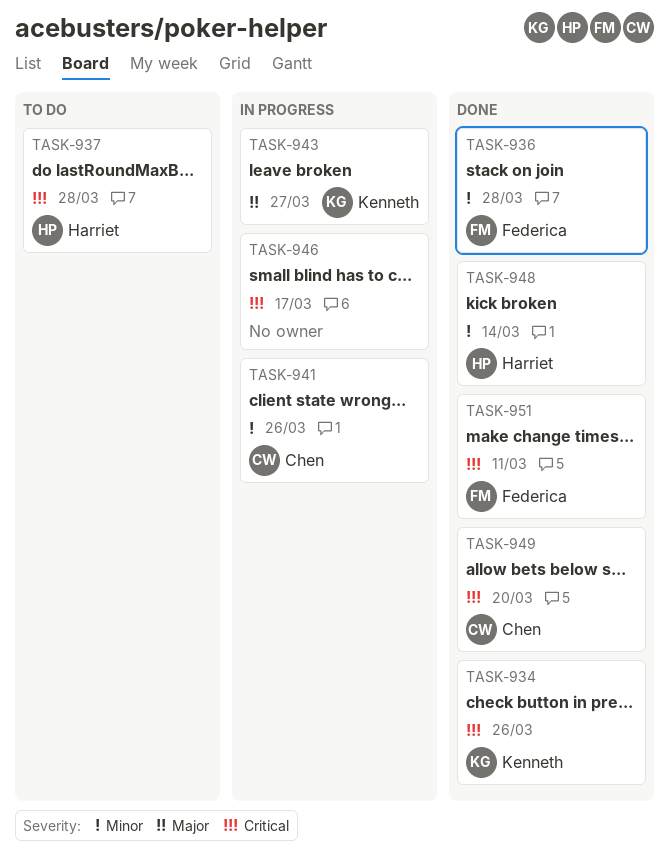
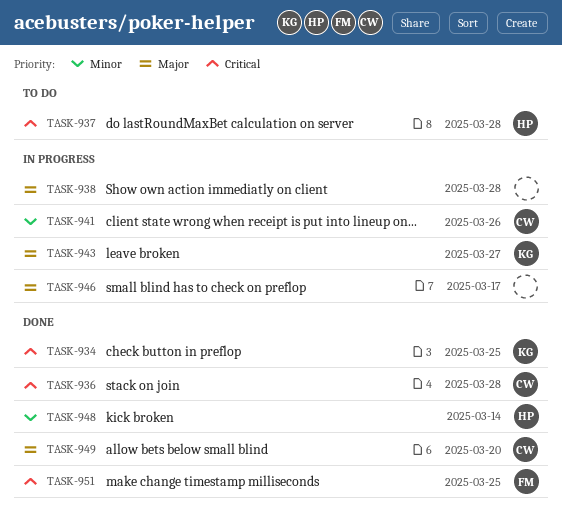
TASK-934, due: Mar 26 -> Mar 25
TASK-936, owner: Federica -> Chen
TASK-936, priority: Minor -> Critical
TASK-938: none -> present
TASK-946, priority: Critical -> Major
TASK-949, priority: Critical -> Major
TASK-951, due: Mar 11 -> Mar 25

